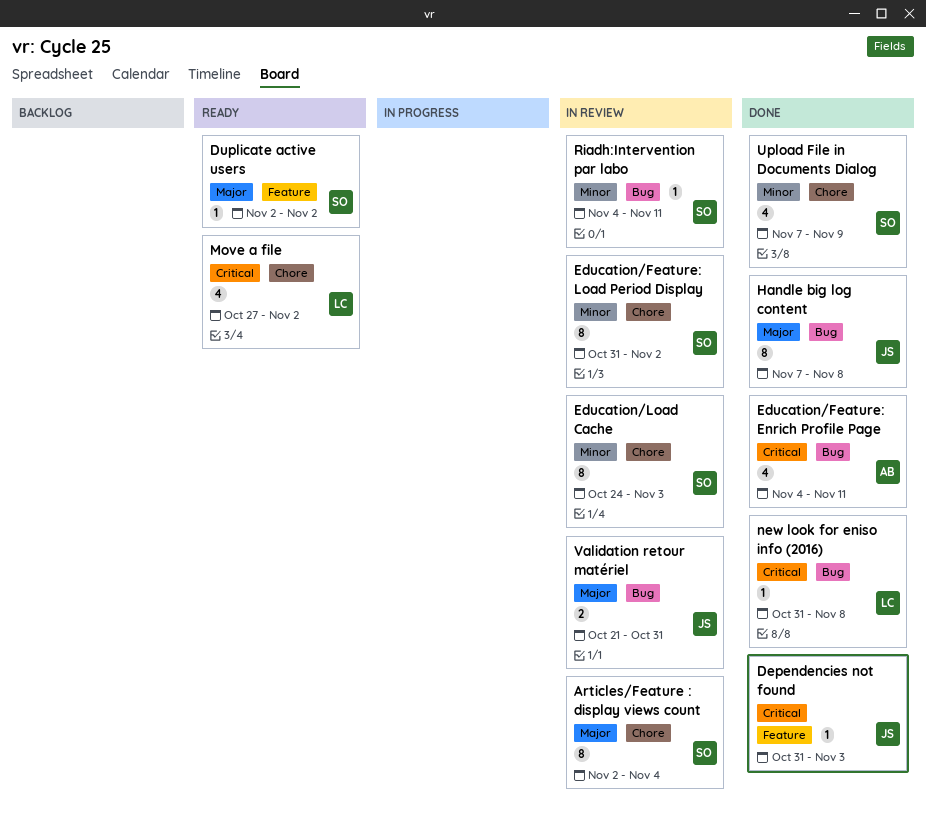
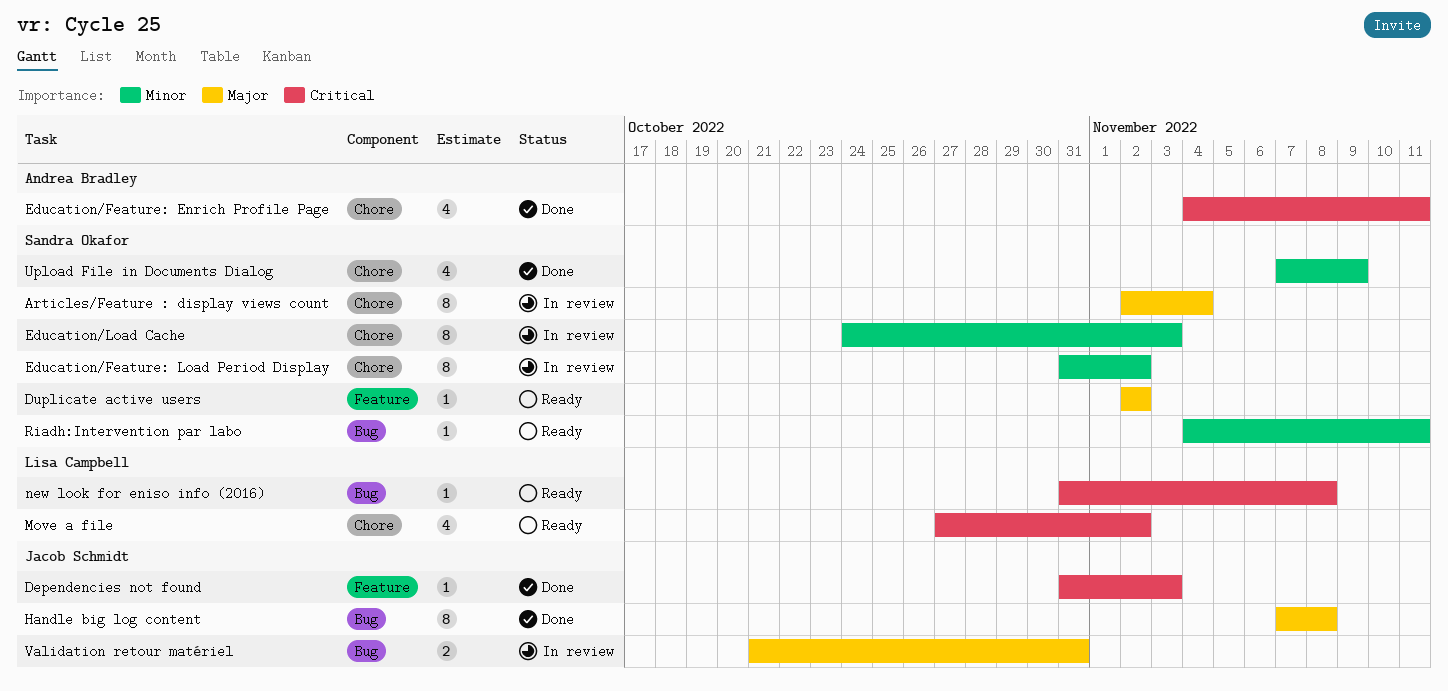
Education/Feature: Enrich Profile Page, label: Bug -> Chore
new look for eniso info (2016), status: Done -> Ready
Riadh:Intervention par labo, status: In review -> Ready

